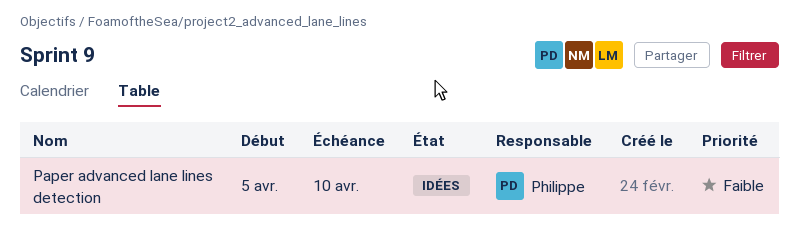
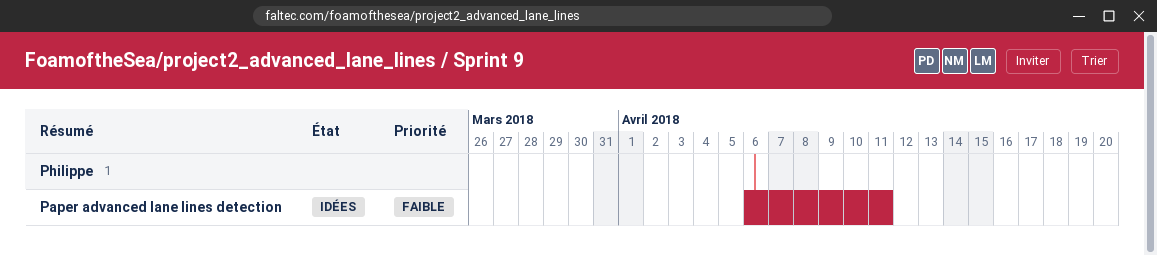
Paper advanced lane lines detection, start: Apr 5 -> Apr 6
Paper advanced lane lines detection, due: Apr 10 -> Apr 11

